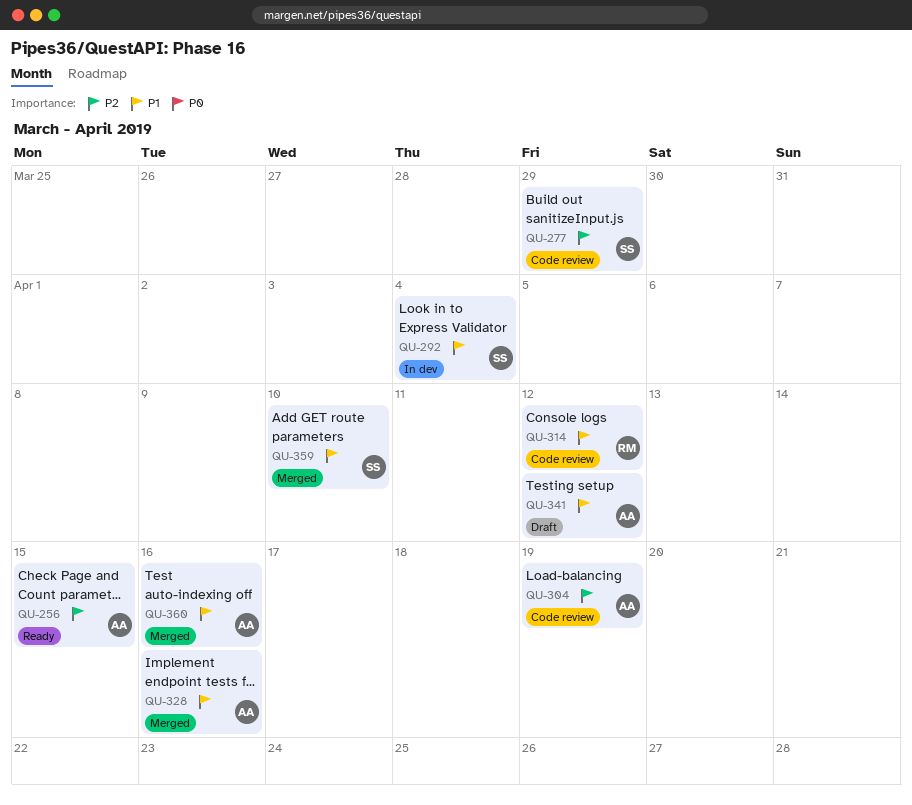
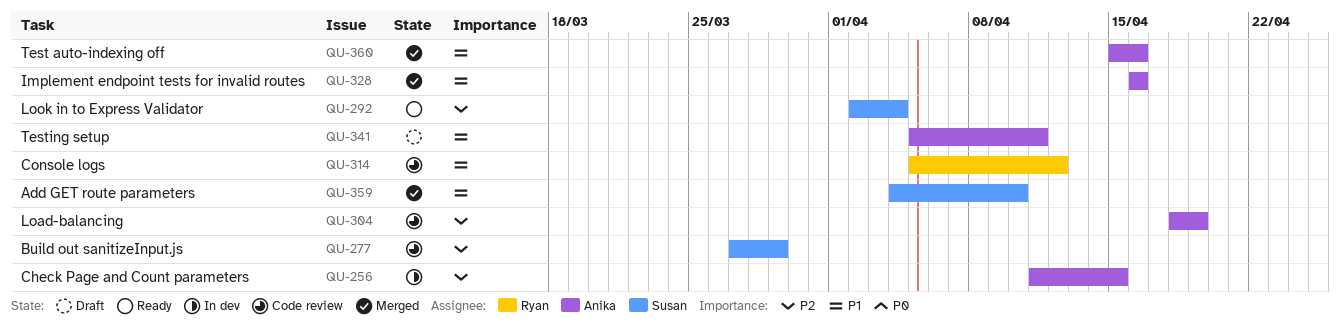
QU-256, status: Ready -> In dev
QU-292, status: In dev -> Ready
QU-292, priority: P1 -> P2
QU-341, due: Apr 12 -> Apr 11

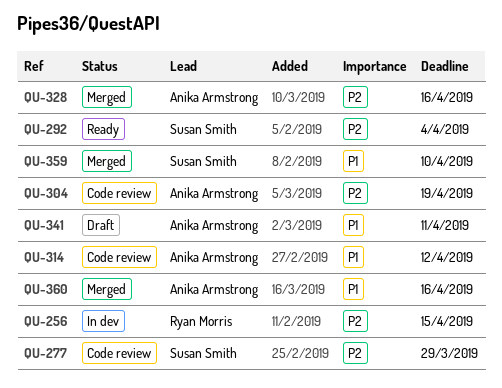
QU-256, owner: Anika Armstrong -> Ryan Morris
QU-314, owner: Ryan Morris -> Anika Armstrong
QU-328, priority: P1 -> P2

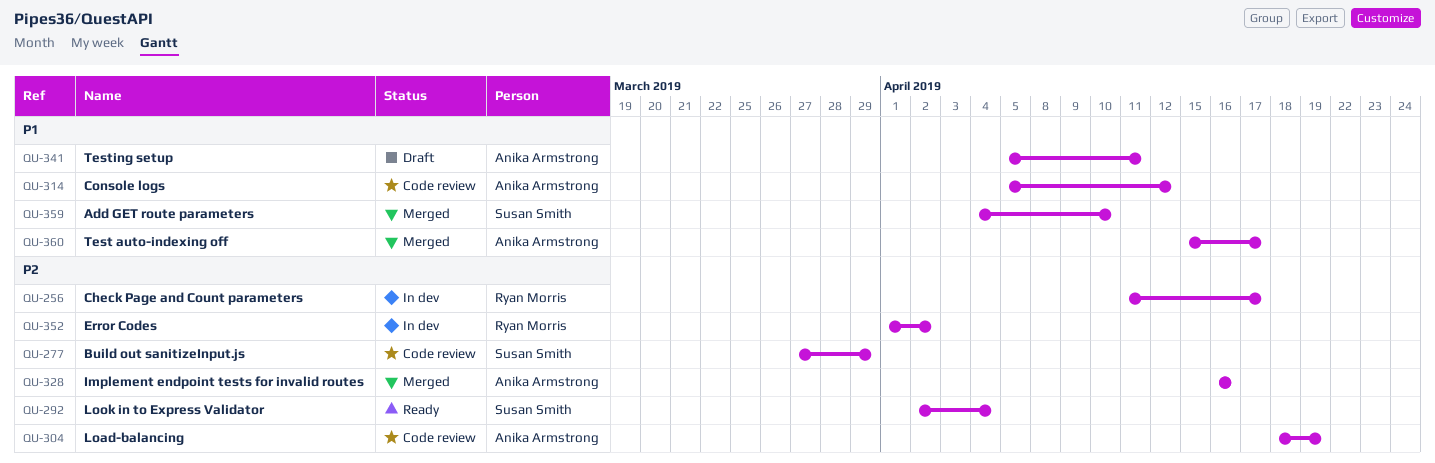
QU-256, due: Apr 15 -> Apr 17
QU-352: none -> present
QU-360, due: Apr 16 -> Apr 17

